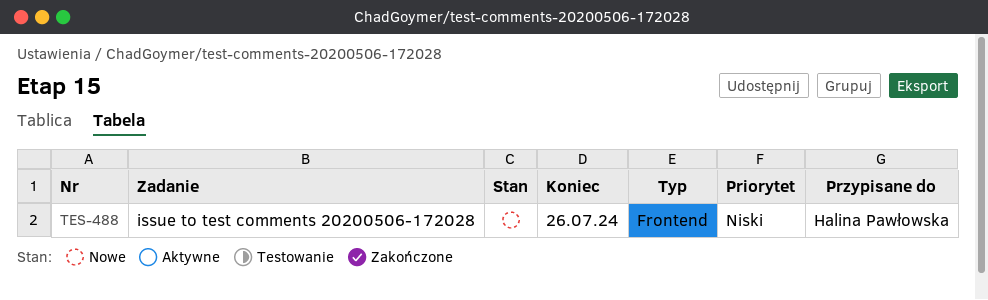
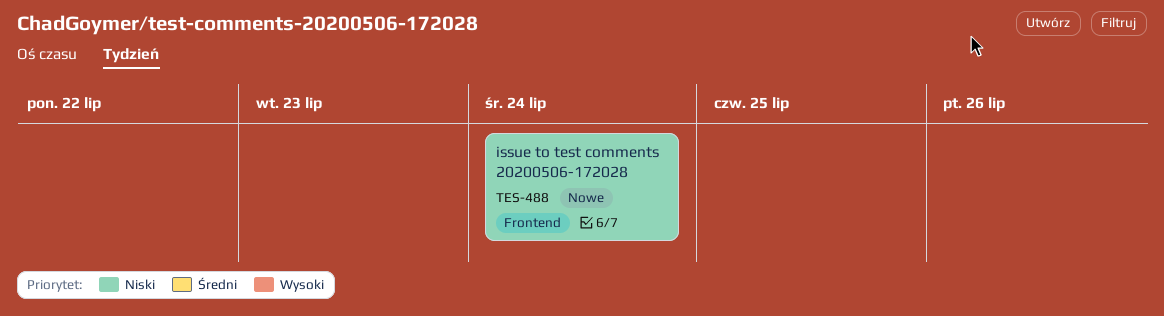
TES-488, due: Jul 26 -> Jul 24

